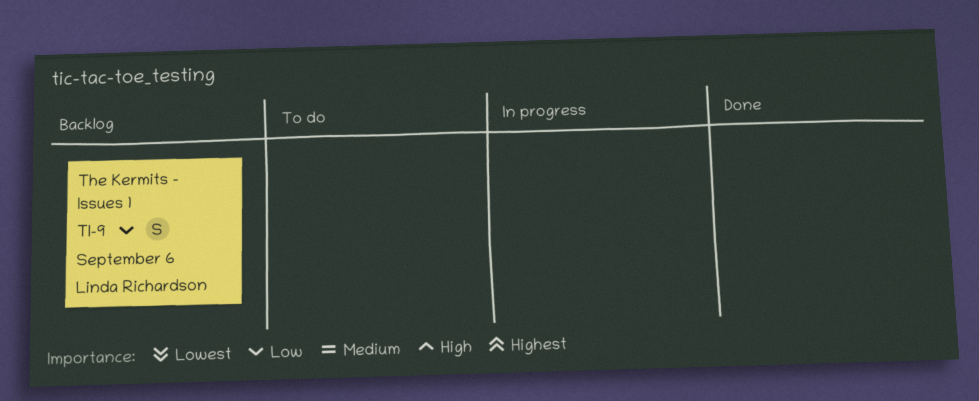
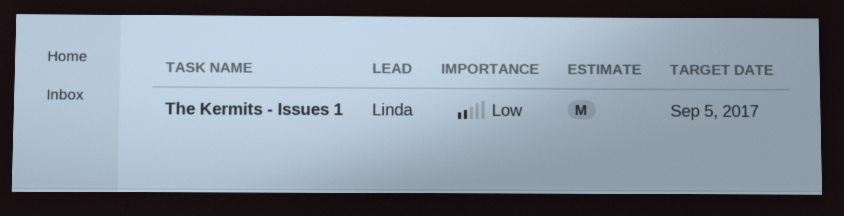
The Kermits - Issues 1, estimate: S -> M
The Kermits - Issues 1, due: Sep 6 -> Sep 5

